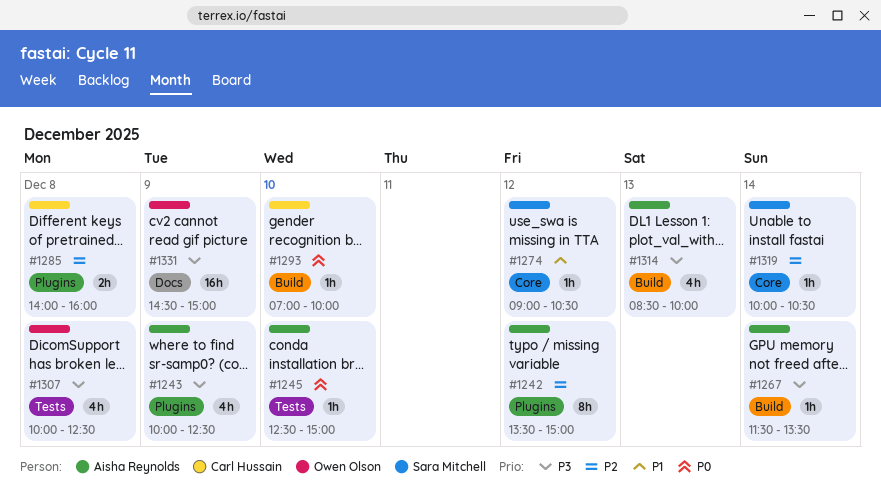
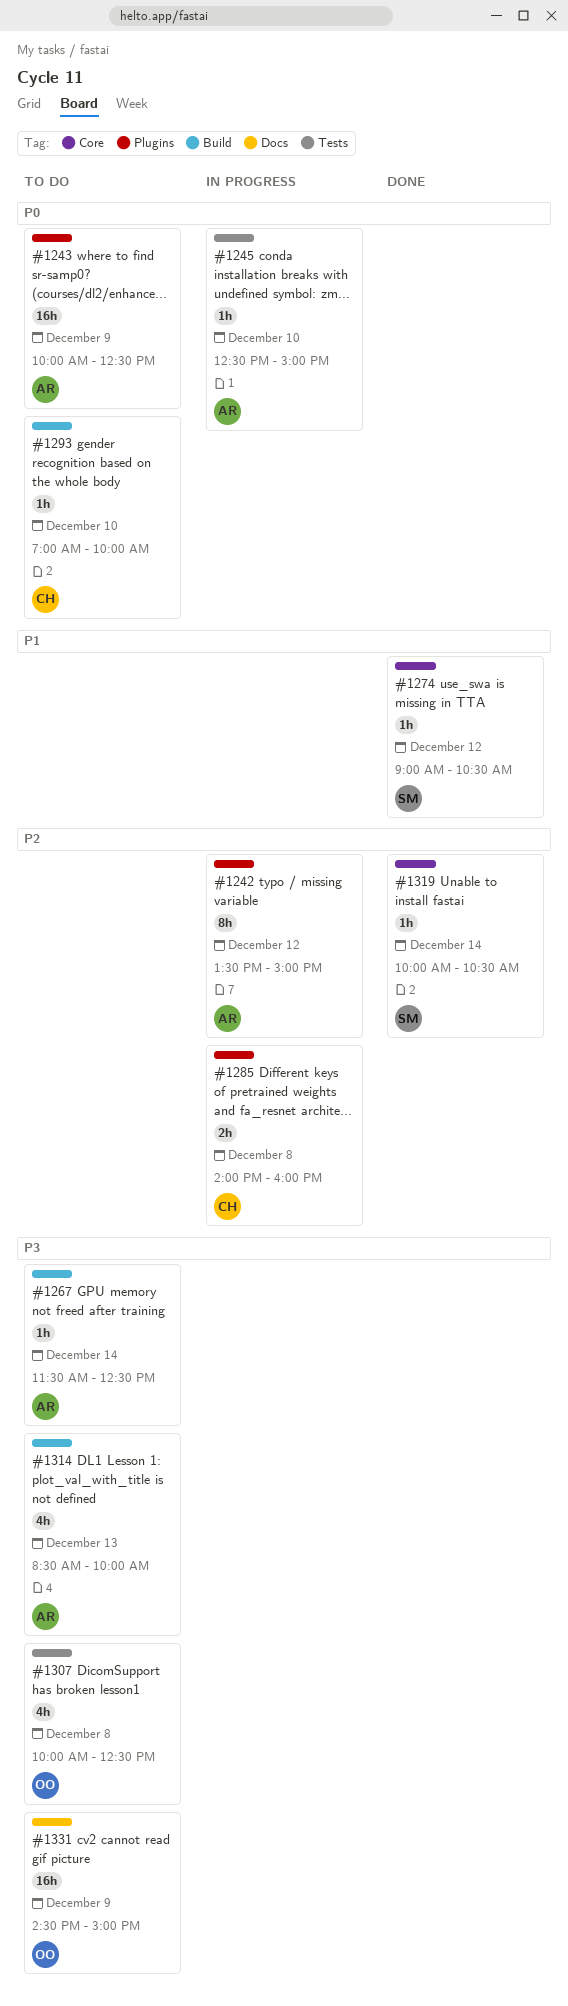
#1243, priority: P3 -> P0
#1243, estimate: 4h -> 16h
#1267, ends: 13:30 -> 12:30

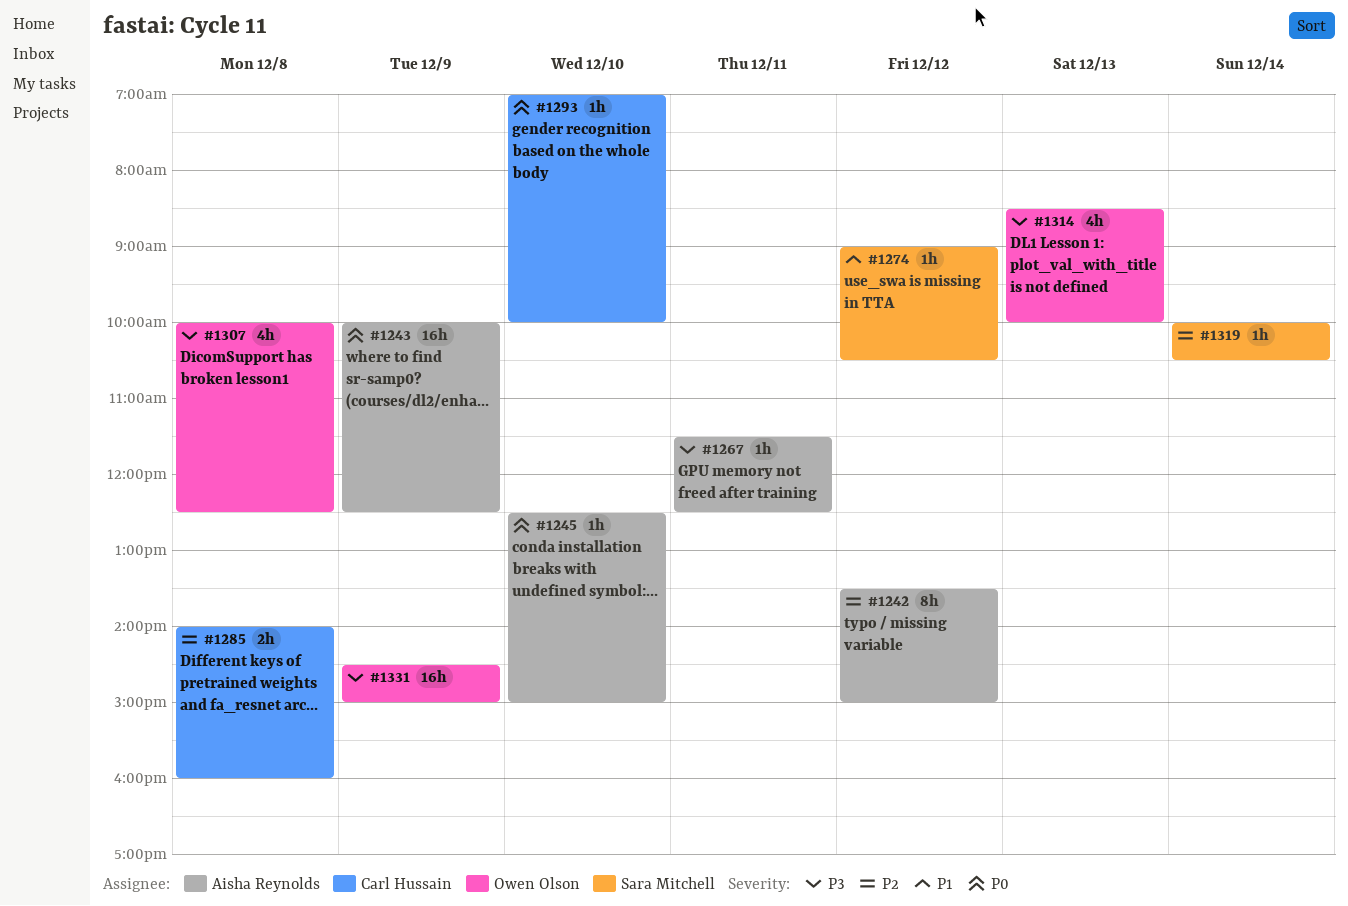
#1267, day: Dec 14 -> Dec 11
#1314, owner: Aisha Reynolds -> Owen Olson

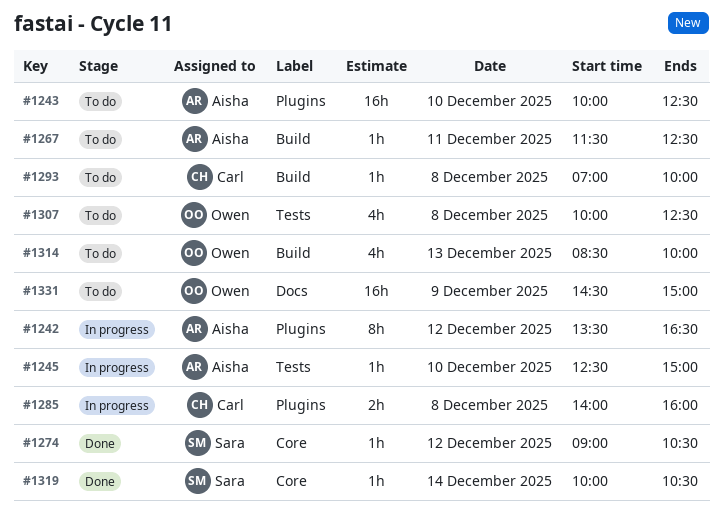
#1242, ends: 15:00 -> 16:30
#1243, day: Dec 9 -> Dec 10
#1293, day: Dec 10 -> Dec 8

